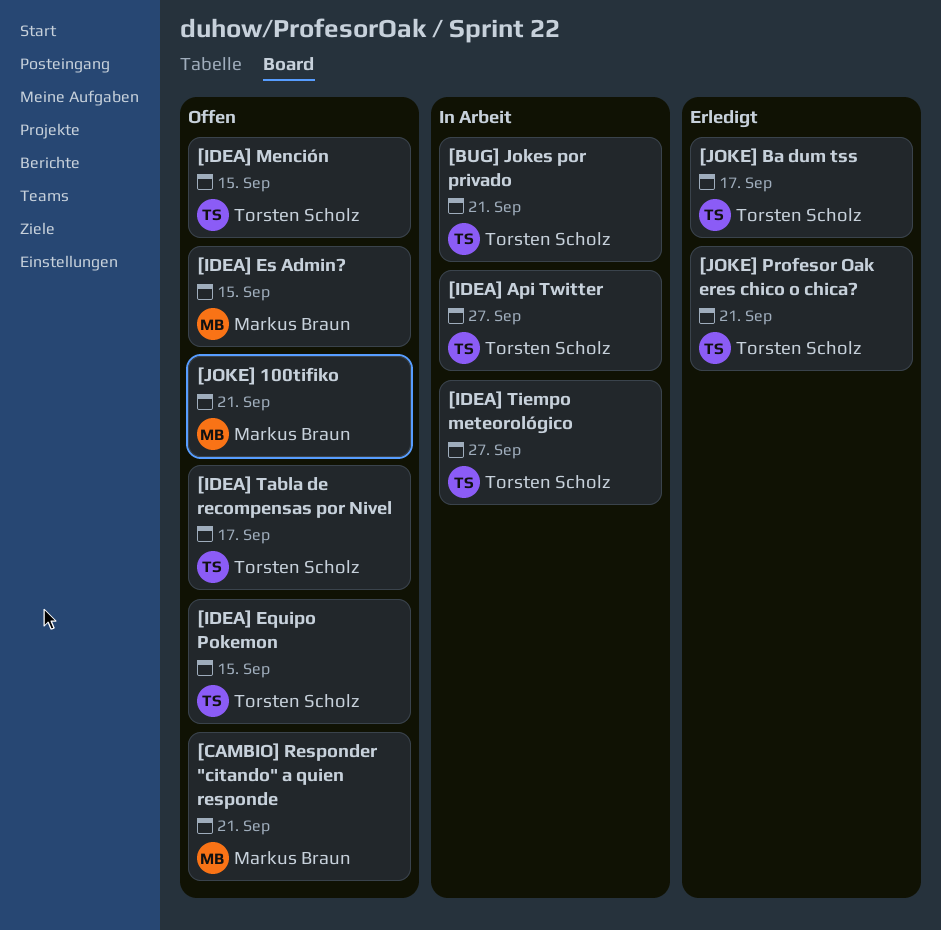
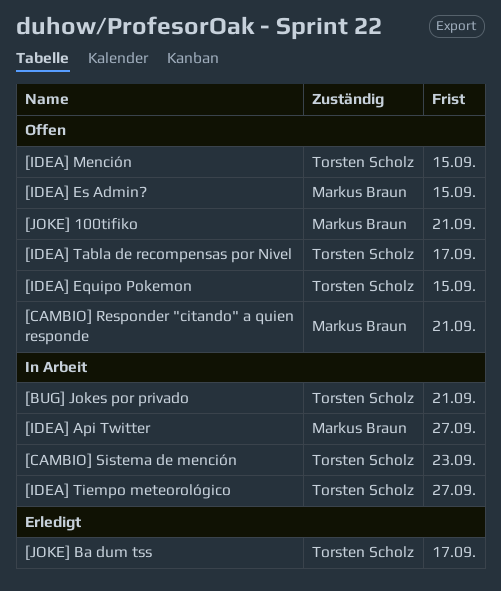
[CAMBIO] Sistema de mención: none -> present
[IDEA] Api Twitter, owner: Torsten Scholz -> Markus Braun
[JOKE] Profesor Oak eres chico o chica?: present -> none

